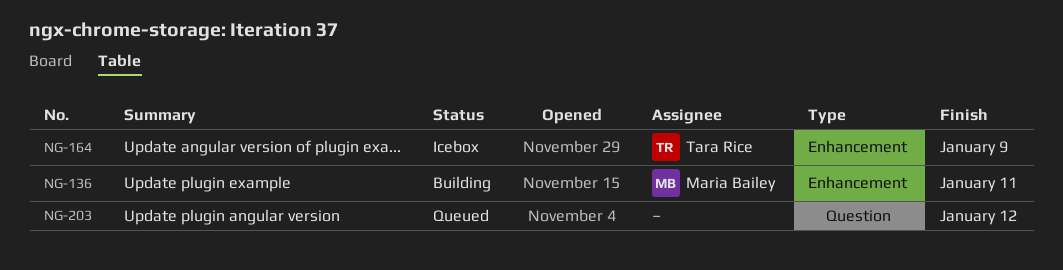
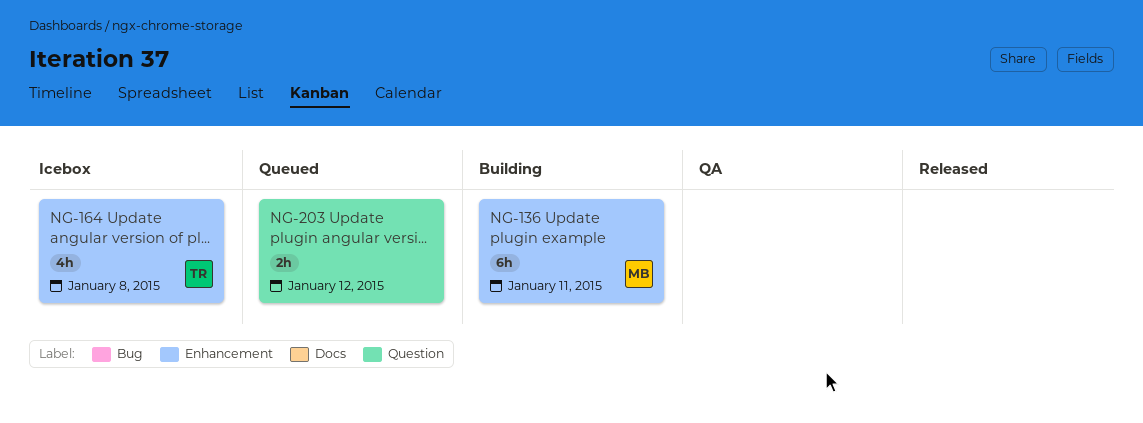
NG-164, due: Jan 9 -> Jan 8

